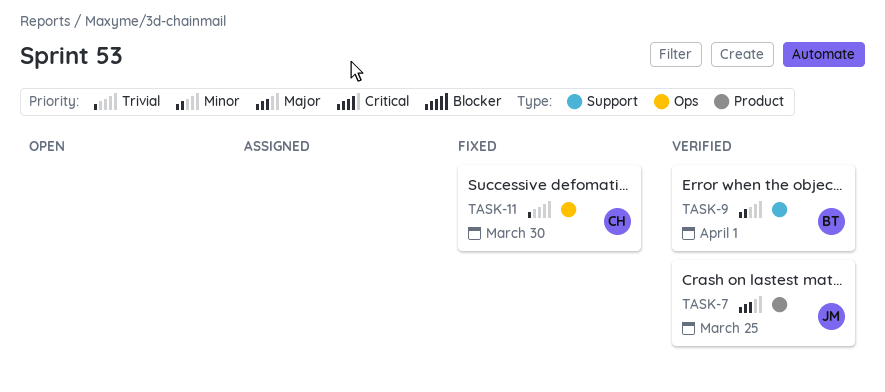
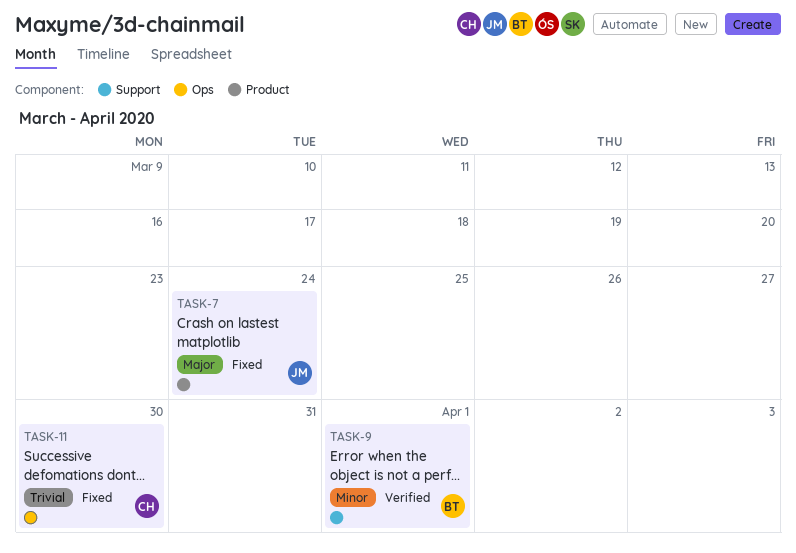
TASK-7, status: Verified -> Fixed
TASK-7, due: Mar 25 -> Mar 24

